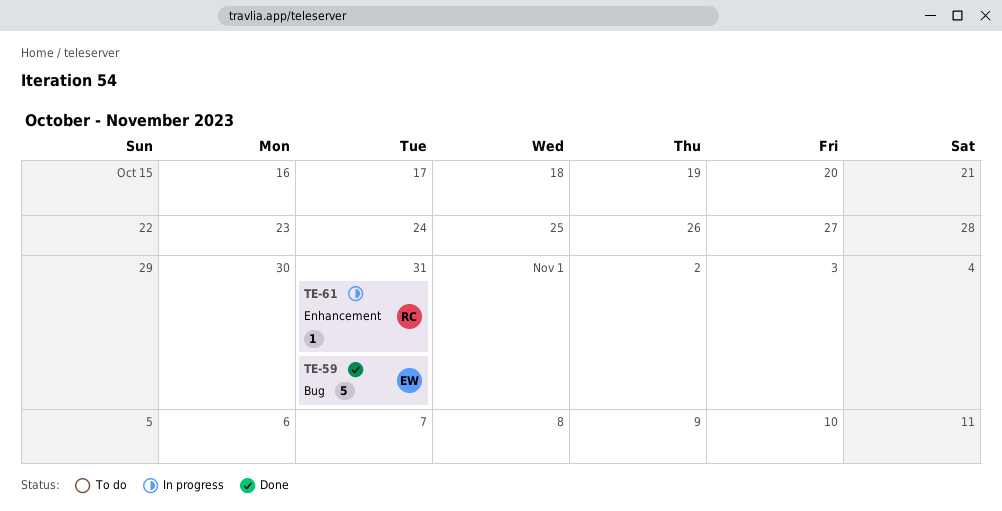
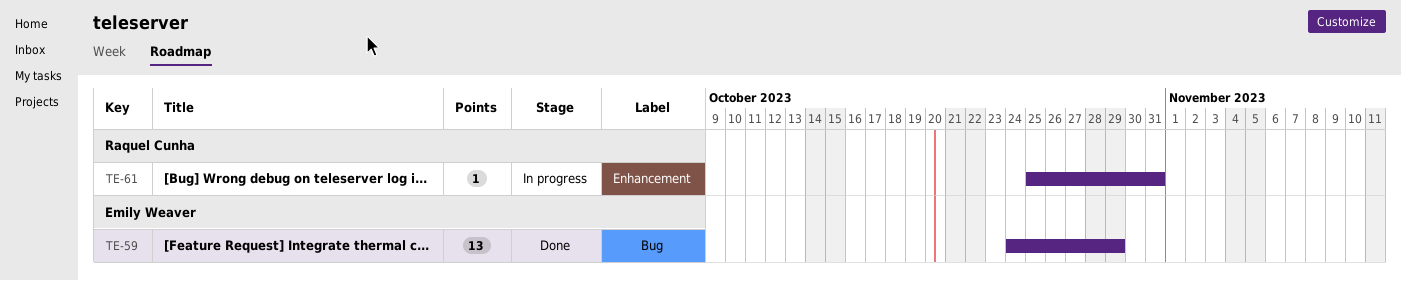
TE-59, estimate: 5 -> 13
TE-59, due: Oct 31 -> Oct 29

